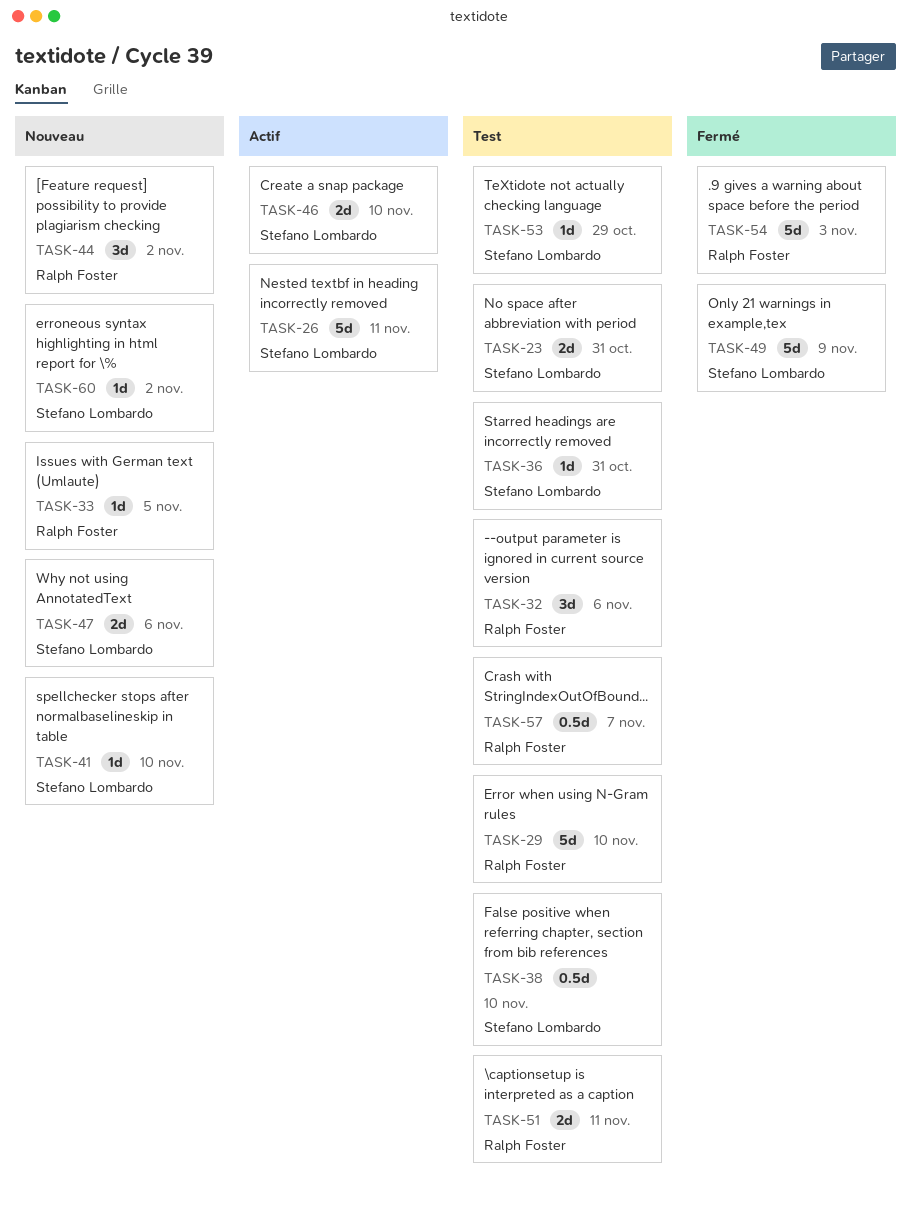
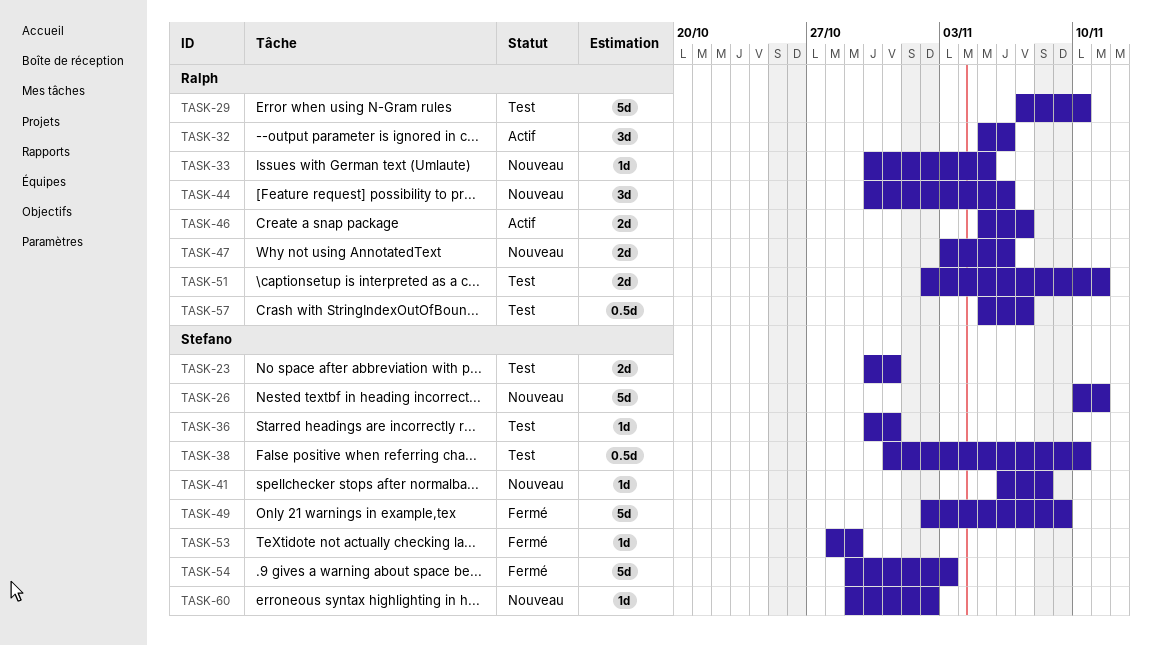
TASK-26, status: Actif -> Nouveau
TASK-32, status: Test -> Actif
TASK-41, due: Nov 10 -> Nov 8
TASK-44, due: Nov 2 -> Nov 6
TASK-46, owner: Stefano Lombardo -> Ralph Foster
TASK-46, due: Nov 10 -> Nov 7
TASK-47, owner: Stefano Lombardo -> Ralph Foster
TASK-53, status: Test -> Fermé
TASK-54, owner: Ralph Foster -> Stefano Lombardo

